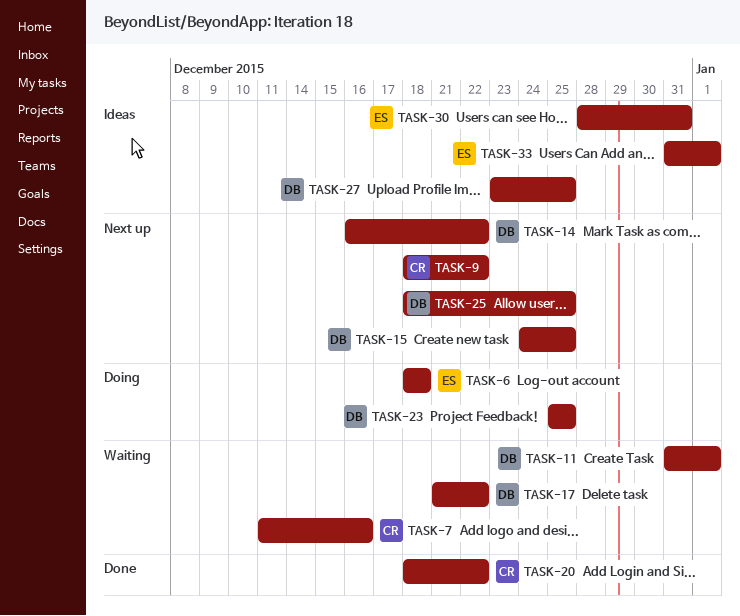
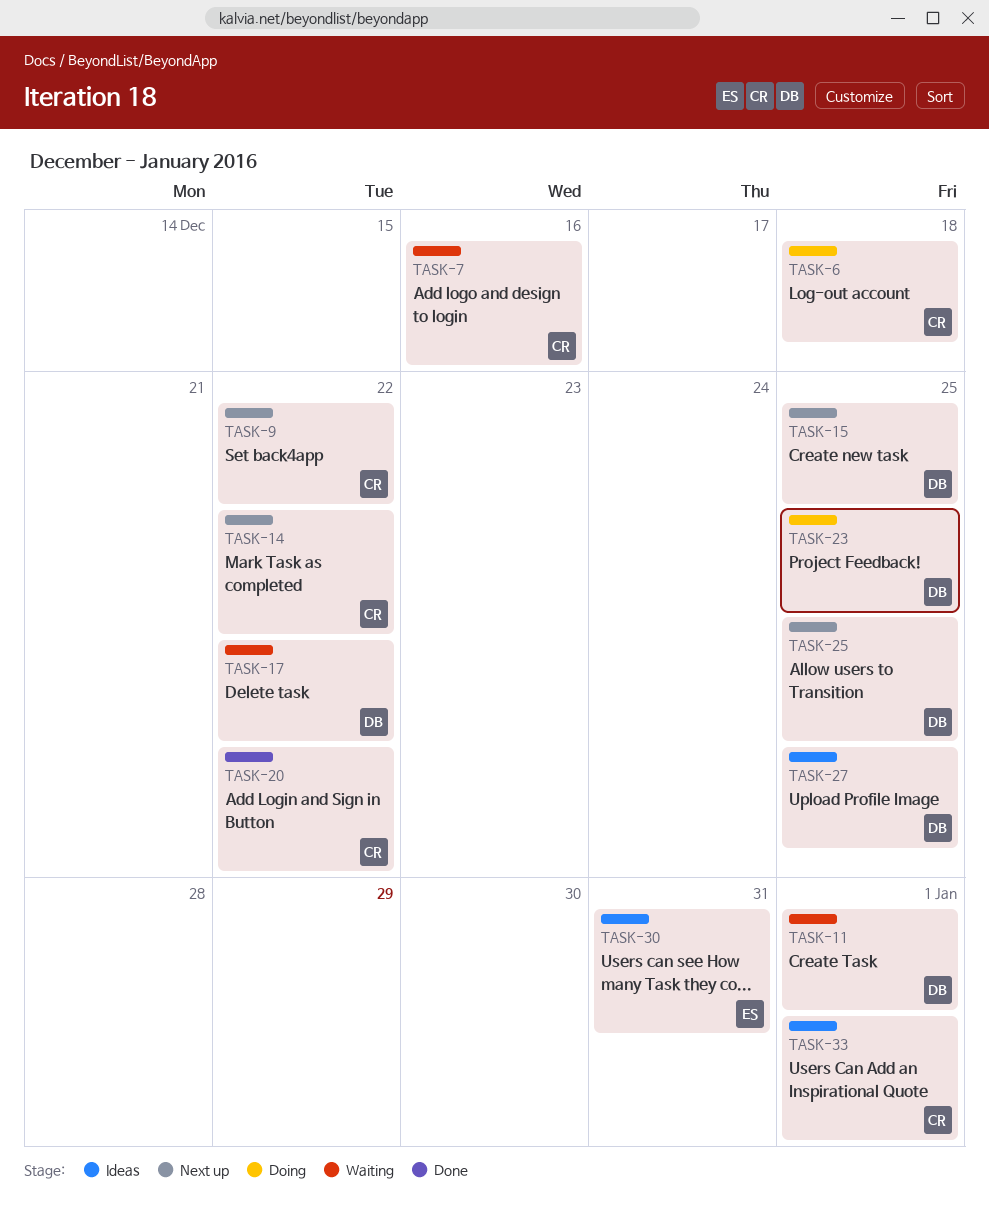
TASK-6, owner: ES -> CR
TASK-14, owner: DB -> CR
TASK-33, owner: ES -> CR

